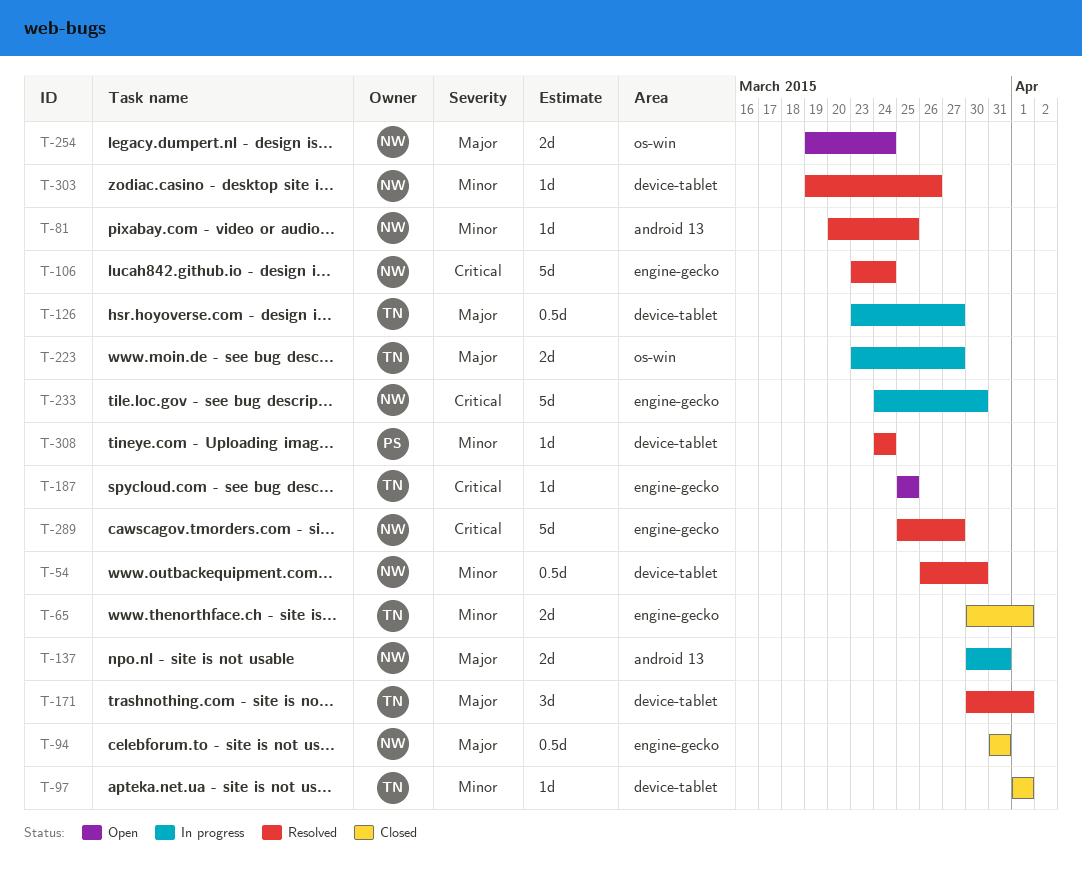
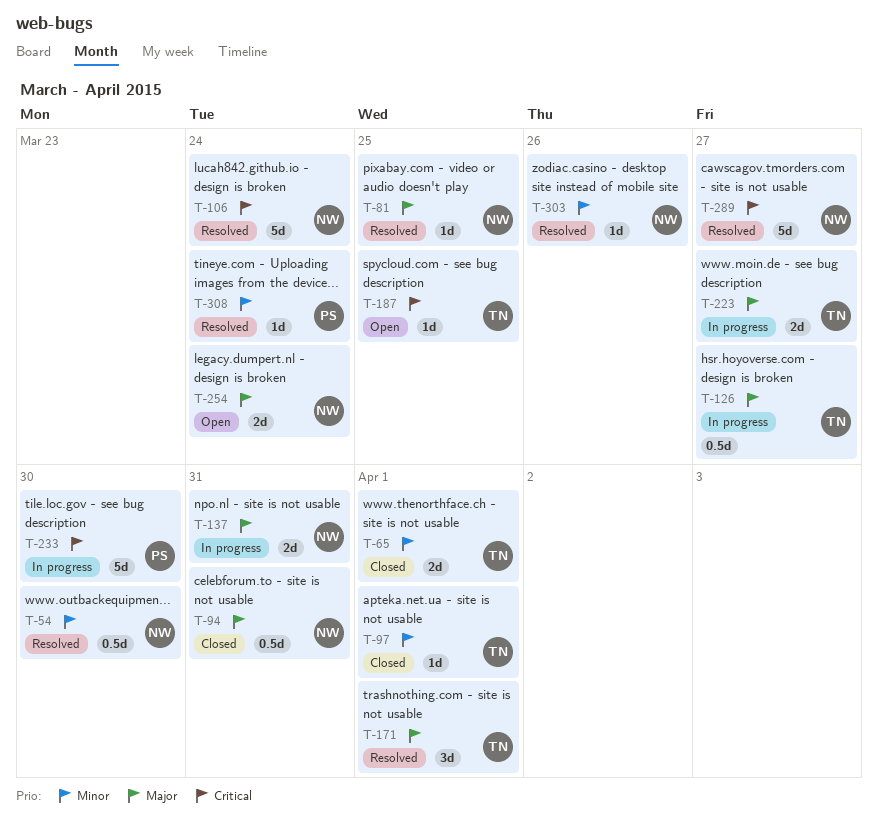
T-81, priority: Minor -> Major
T-233, owner: NW -> PS

